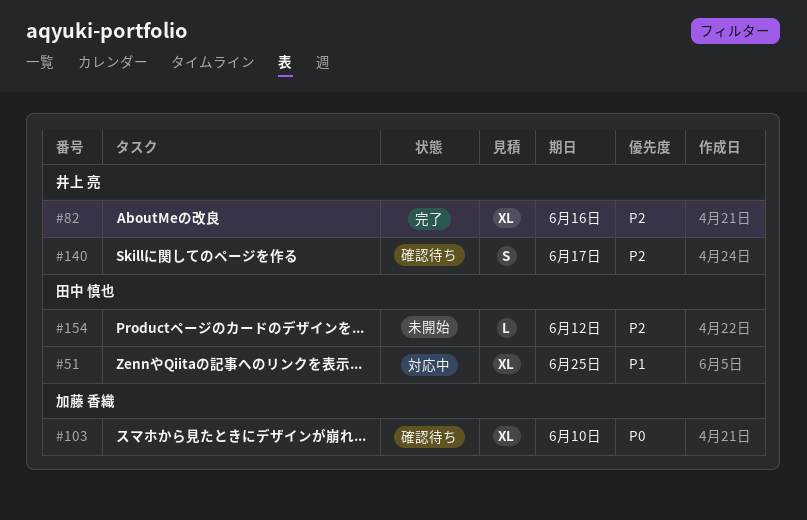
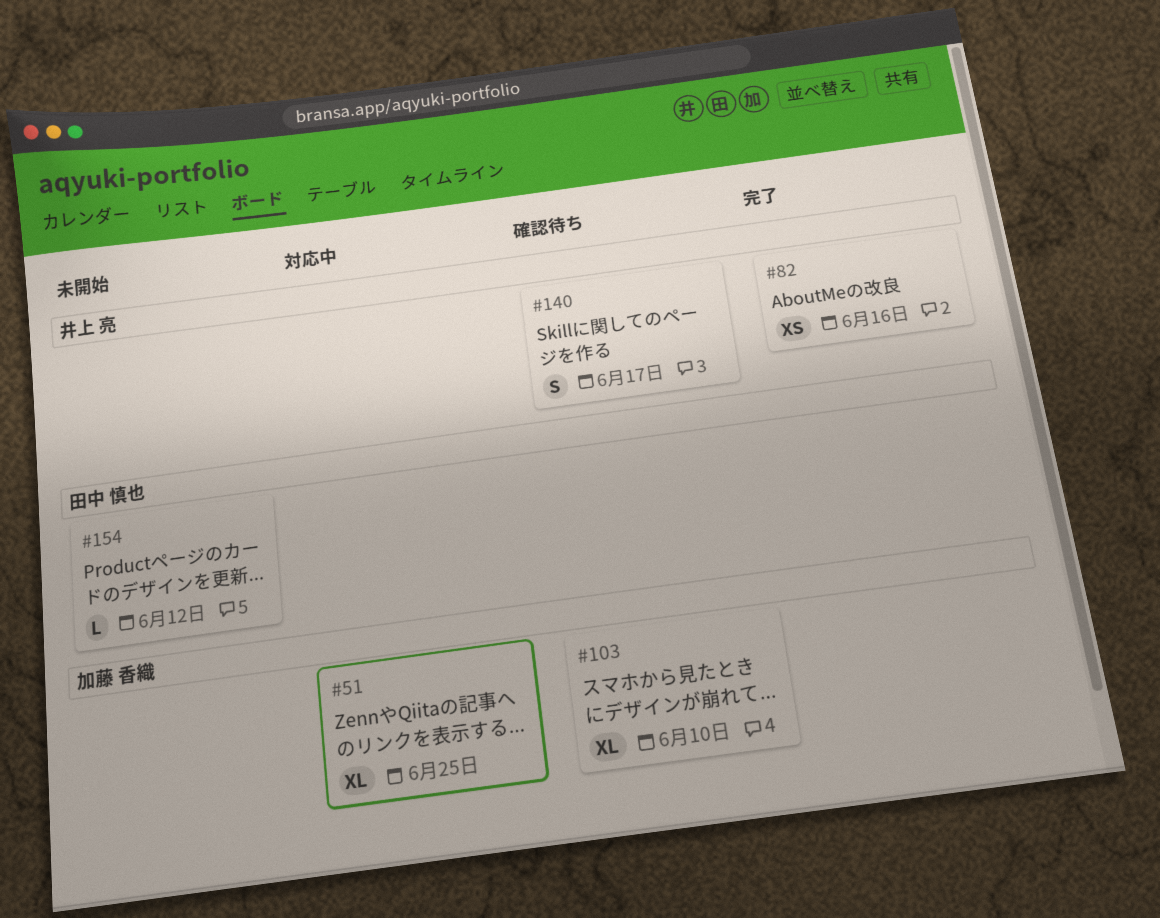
#51, owner: 田中 慎也 -> 加藤 香織
#82, estimate: XL -> XS

